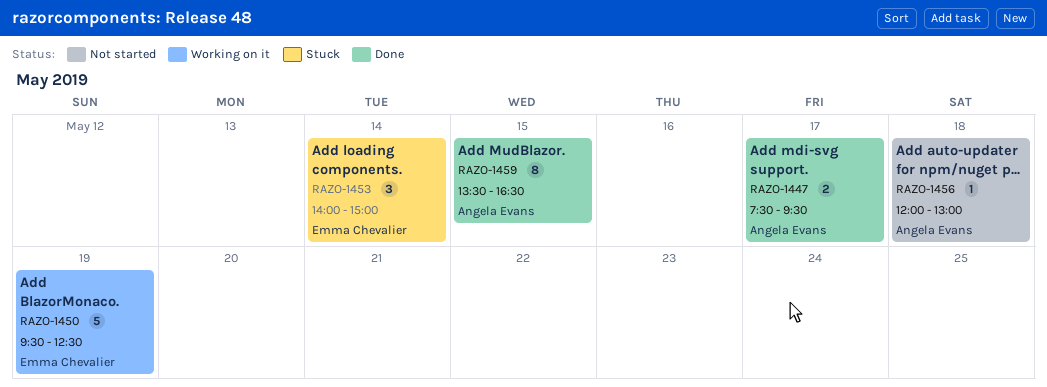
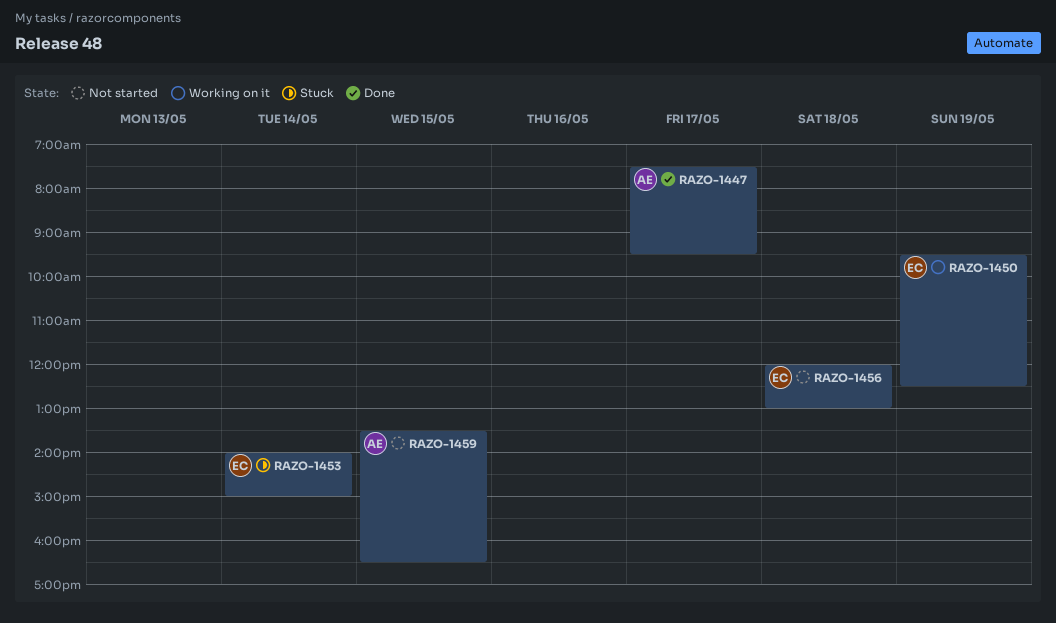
RAZO-1456, owner: Angela Evans -> Emma Chevalier
RAZO-1459, status: Done -> Not started

